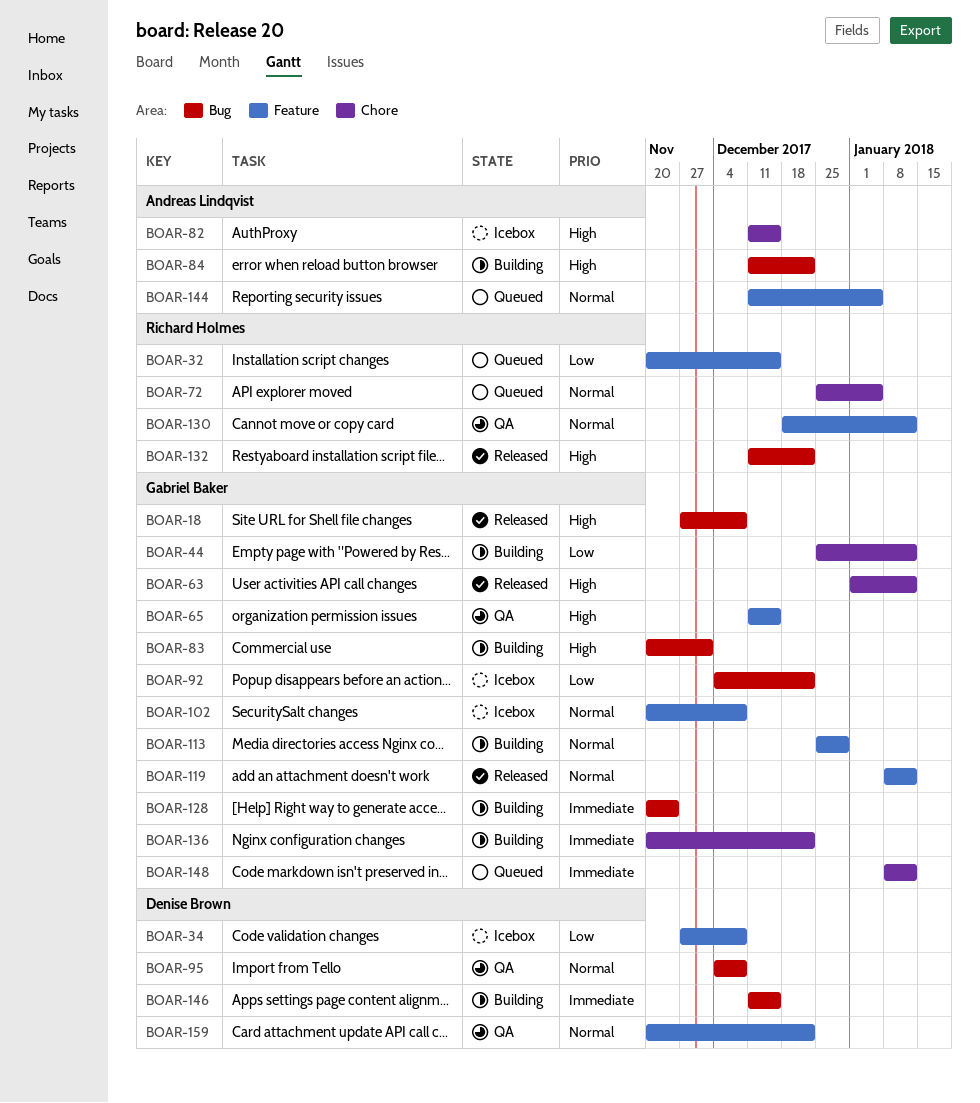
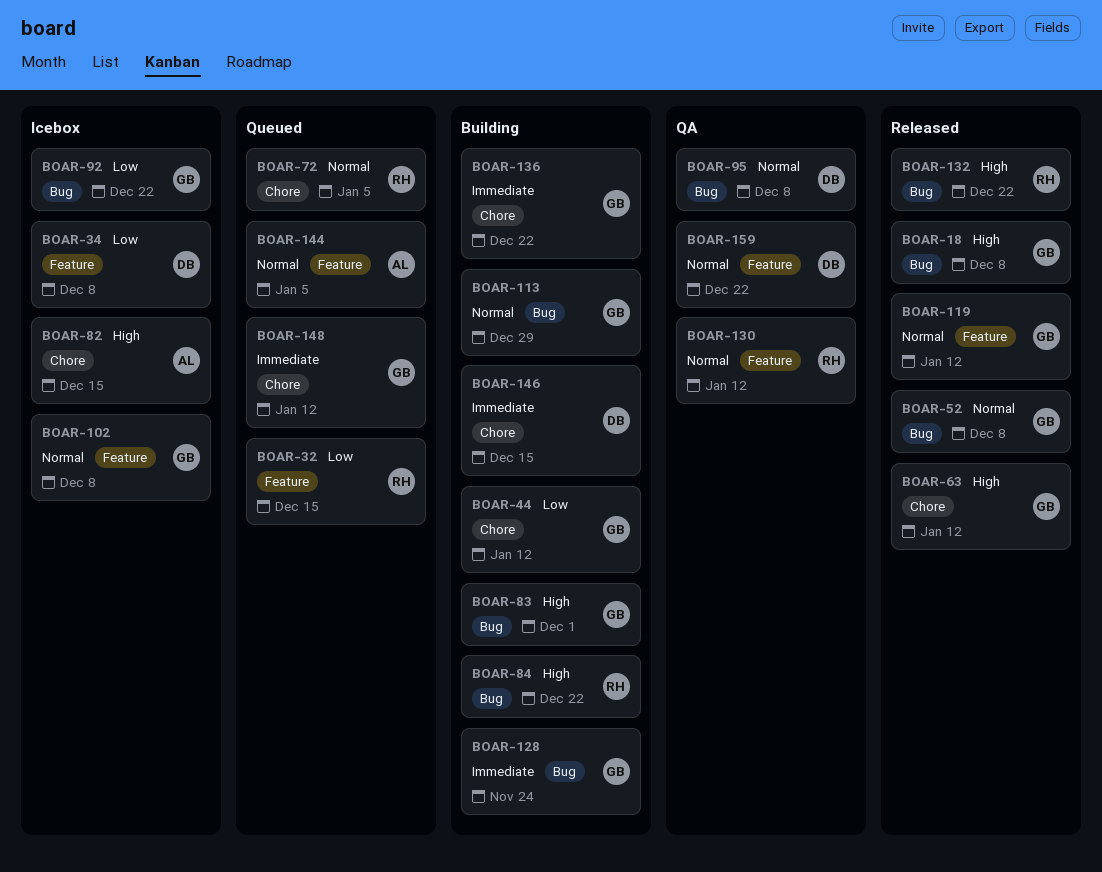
BOAR-52: none -> present
BOAR-65: present -> none
BOAR-84, owner: Andreas Lindqvist -> Richard Holmes
BOAR-113, label: Feature -> Bug
BOAR-146, label: Bug -> Chore

